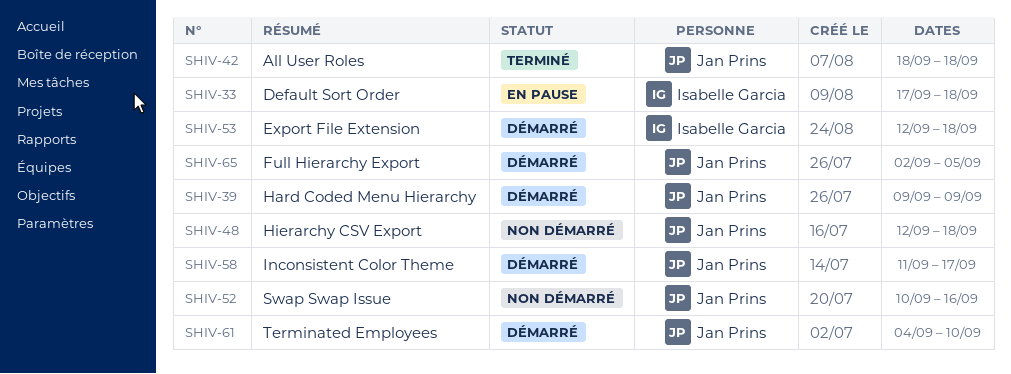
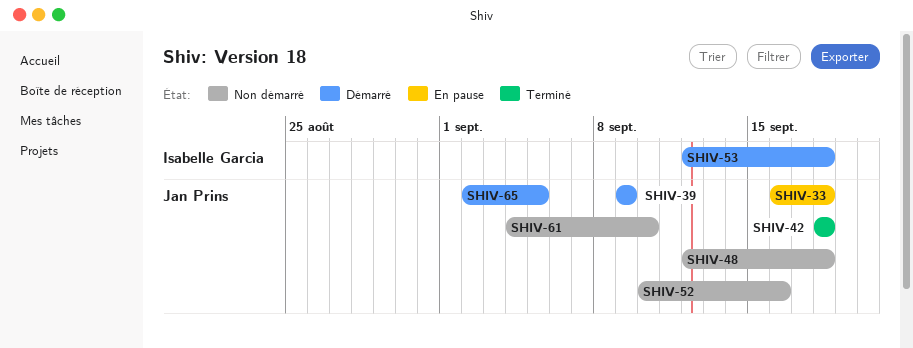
SHIV-33, owner: Isabelle Garcia -> Jan Prins
SHIV-33, start: Sep 17 -> Sep 16
SHIV-58: present -> none
SHIV-61, status: Démarré -> Non démarré

